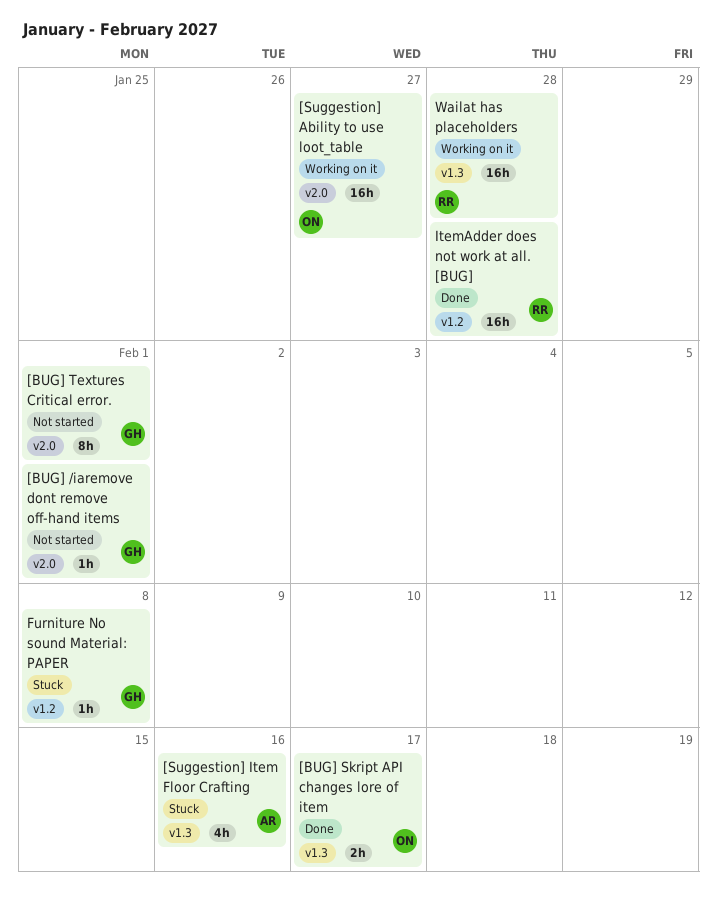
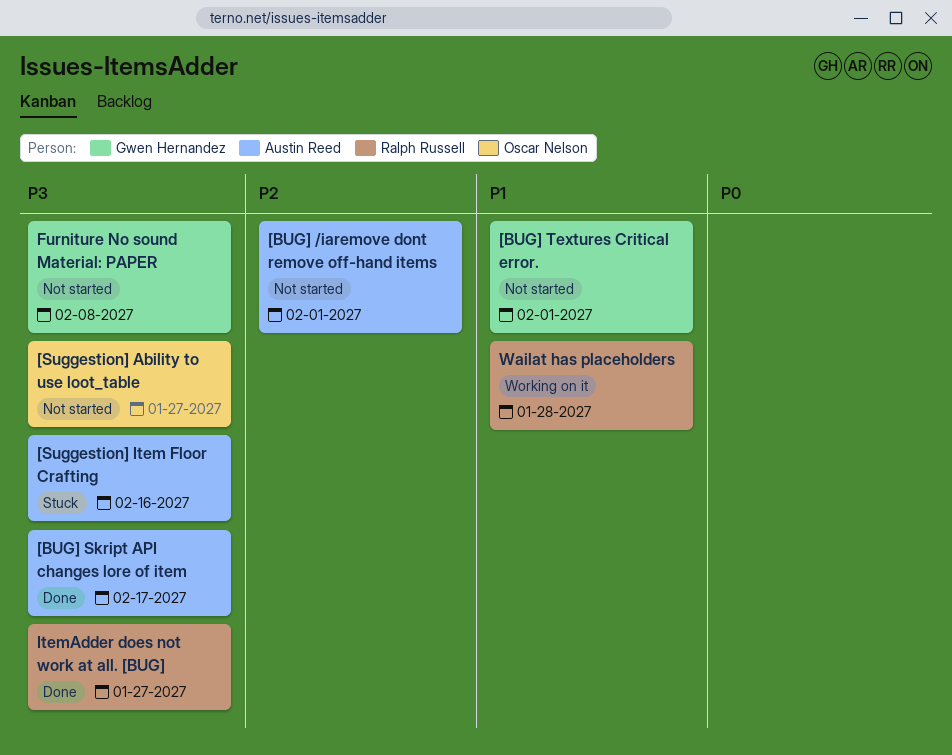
[BUG] /iaremove dont remove off-hand items, owner: Gwen Hernandez -> Austin Reed
[BUG] Skript API changes lore of item, owner: Oscar Nelson -> Austin Reed
[Suggestion] Ability to use loot_table, status: Working on it -> Not started
Furniture No sound Material: PAPER, status: Stuck -> Not started
ItemAdder does not work at all. [BUG], due: Jan 28 -> Jan 27

